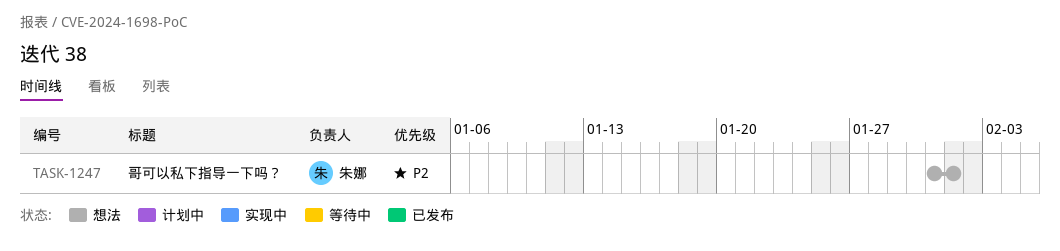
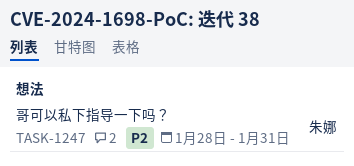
TASK-1247, start: Jan 31 -> Jan 28
TASK-1247, due: Feb 1 -> Jan 31

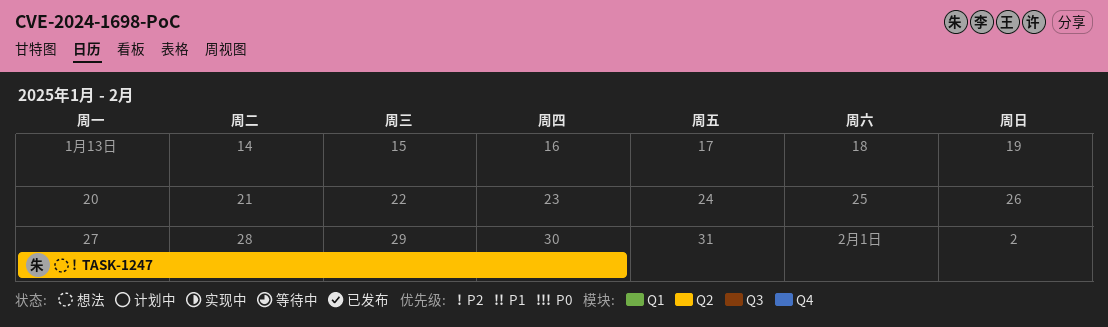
TASK-1247, start: Jan 28 -> Jan 27
TASK-1247, due: Jan 31 -> Jan 30

